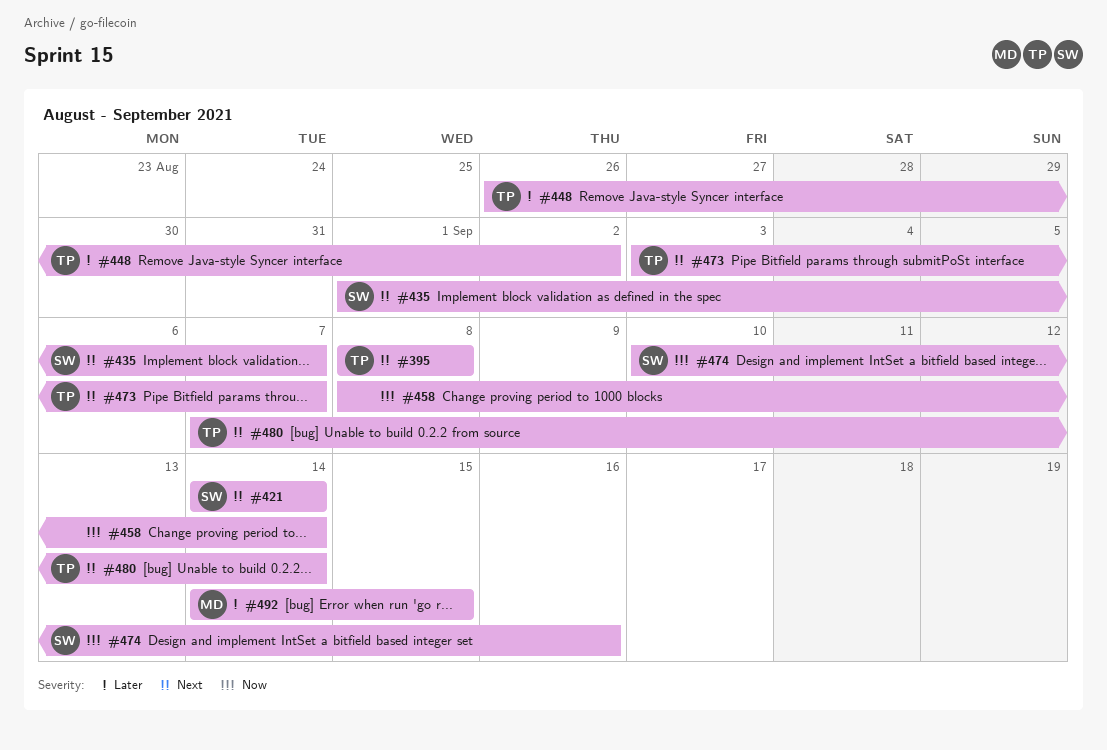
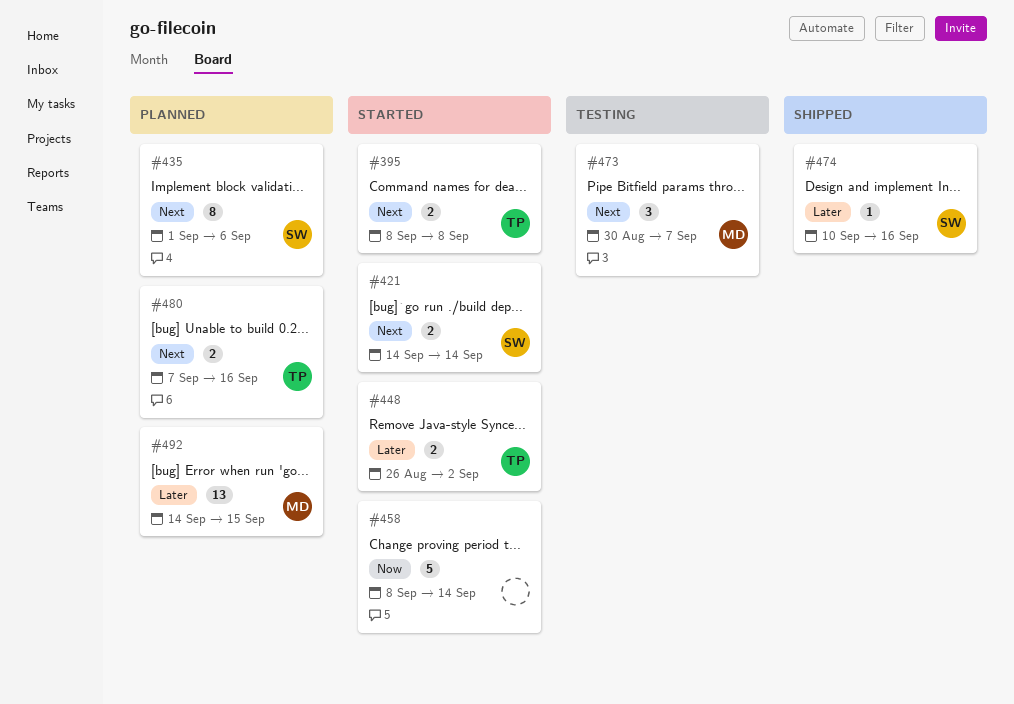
#435, due: Sep 7 -> Sep 6
#473, owner: TP -> MD
#473, start: Sep 3 -> Aug 30
#474, priority: Now -> Later
#480, due: Sep 14 -> Sep 16

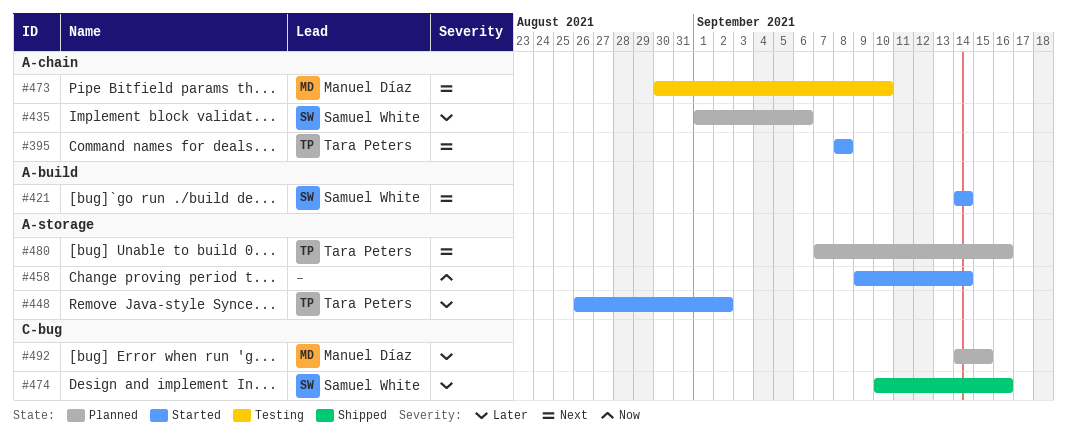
#435, priority: Next -> Later
#458, start: Sep 8 -> Sep 9
#473, due: Sep 7 -> Sep 10

